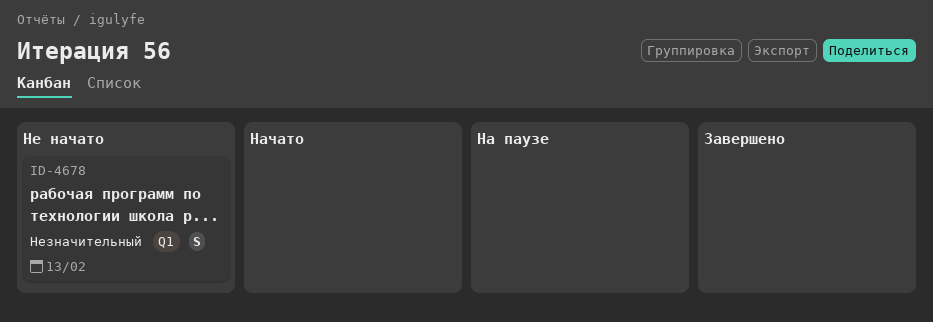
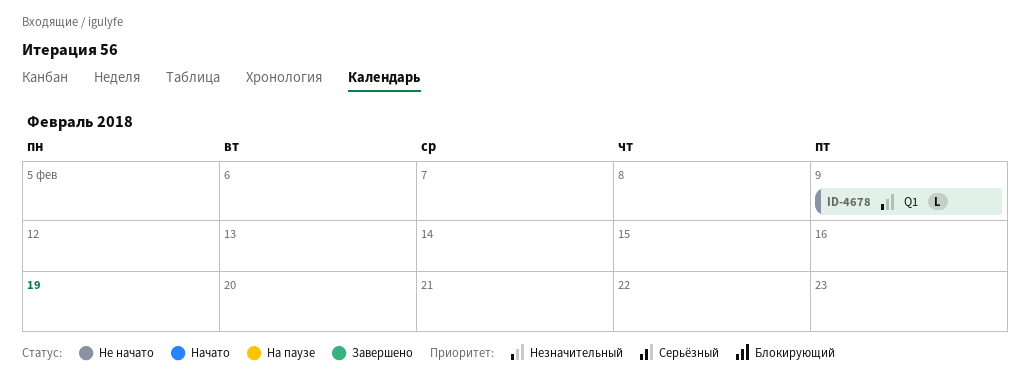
ID-4678, estimate: S -> L
ID-4678, due: Feb 13 -> Feb 9

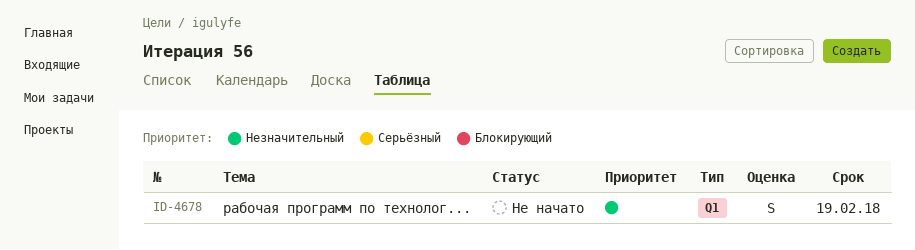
ID-4678, estimate: L -> S
ID-4678, due: Feb 9 -> Feb 19

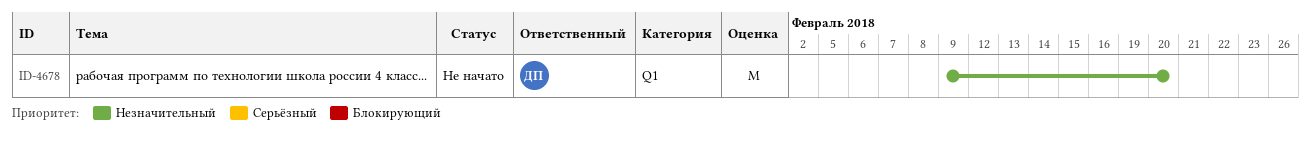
ID-4678, estimate: S -> M
ID-4678, due: Feb 19 -> Feb 20

